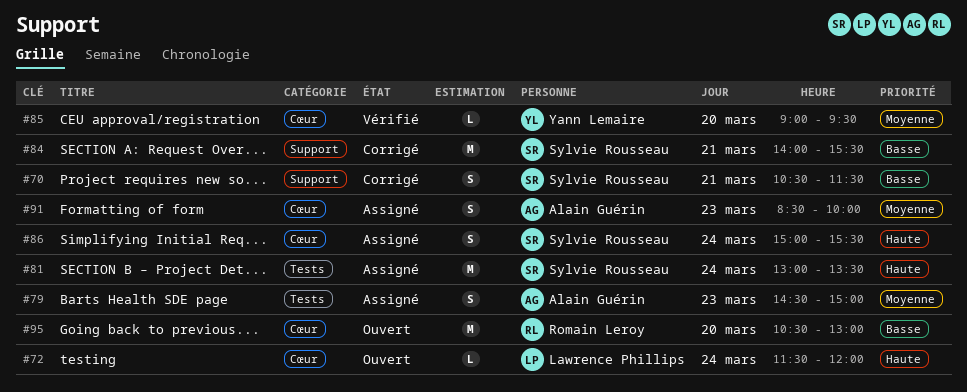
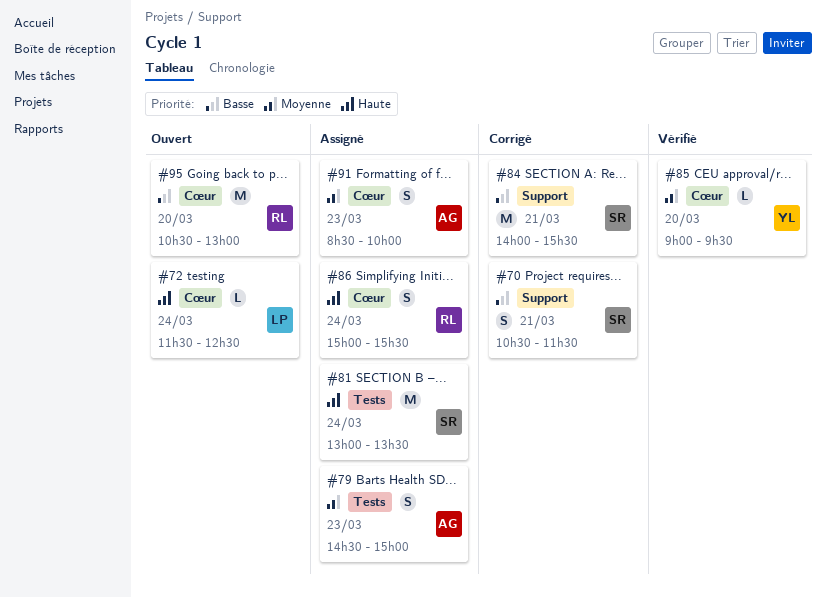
#72, ends: 12:00 -> 12:30
#86, owner: Sylvie Rousseau -> Romain Leroy

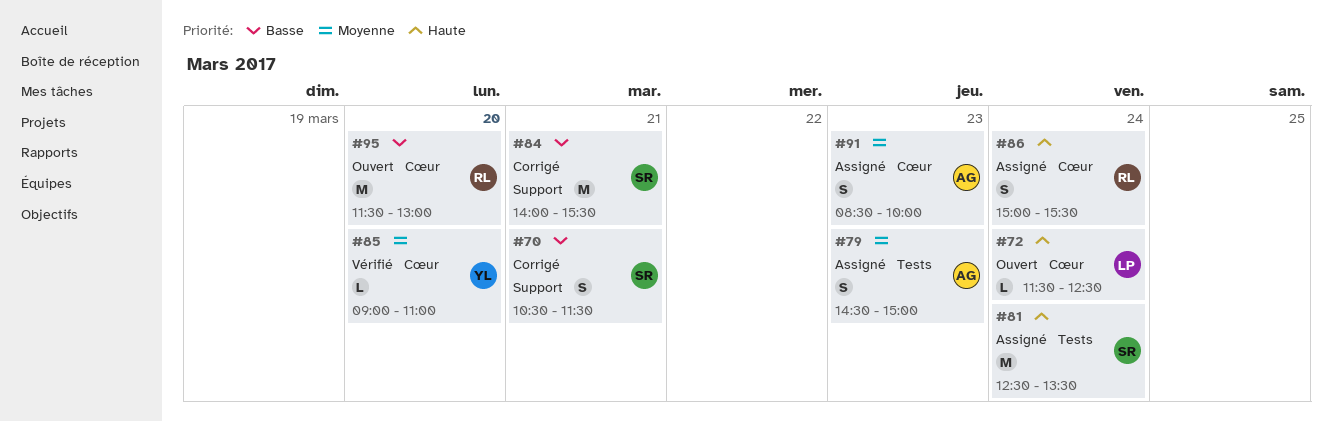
#81, begins: 13:00 -> 12:30
#85, ends: 09:30 -> 11:00
#95, begins: 10:30 -> 11:30

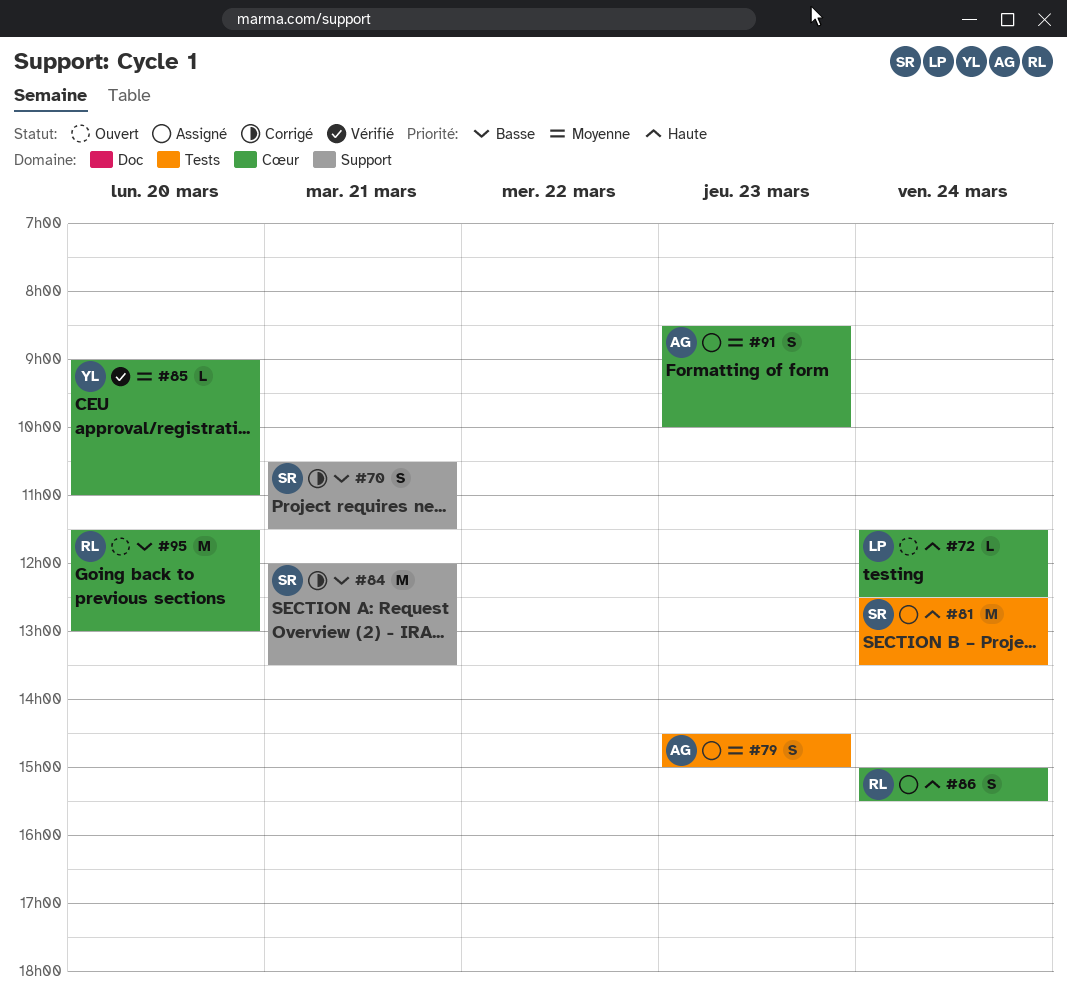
#84, begins: 14:00 -> 12:00
#84, ends: 15:30 -> 13:30

